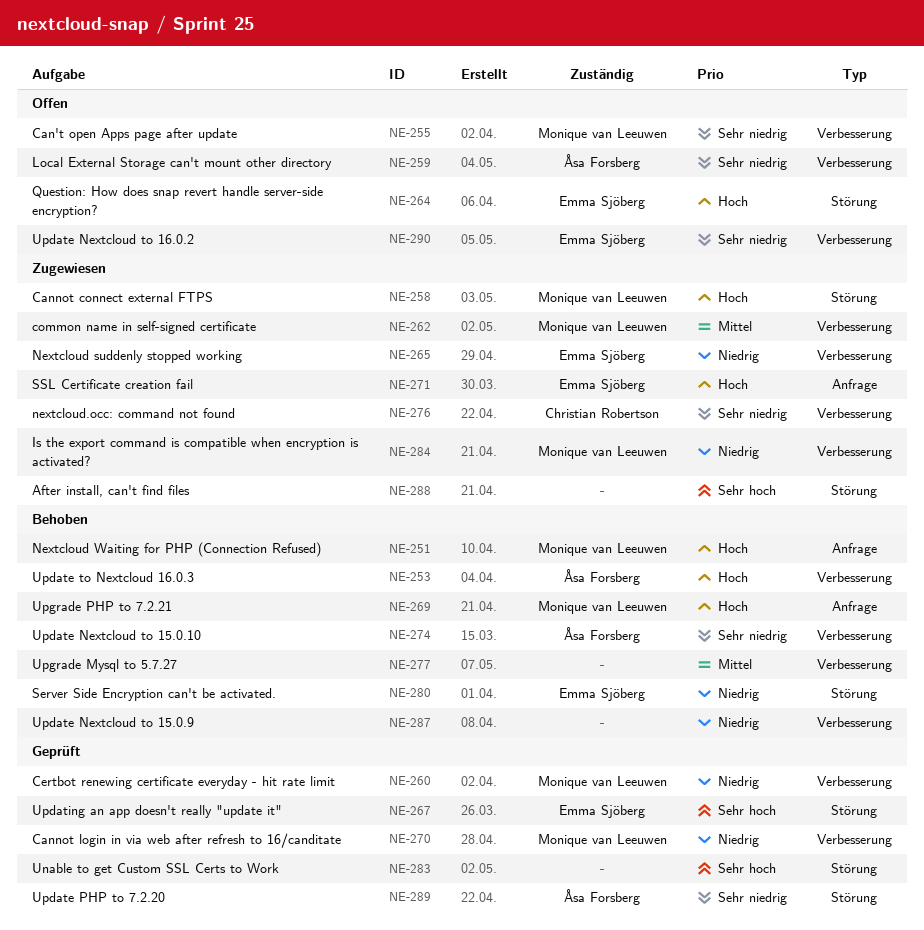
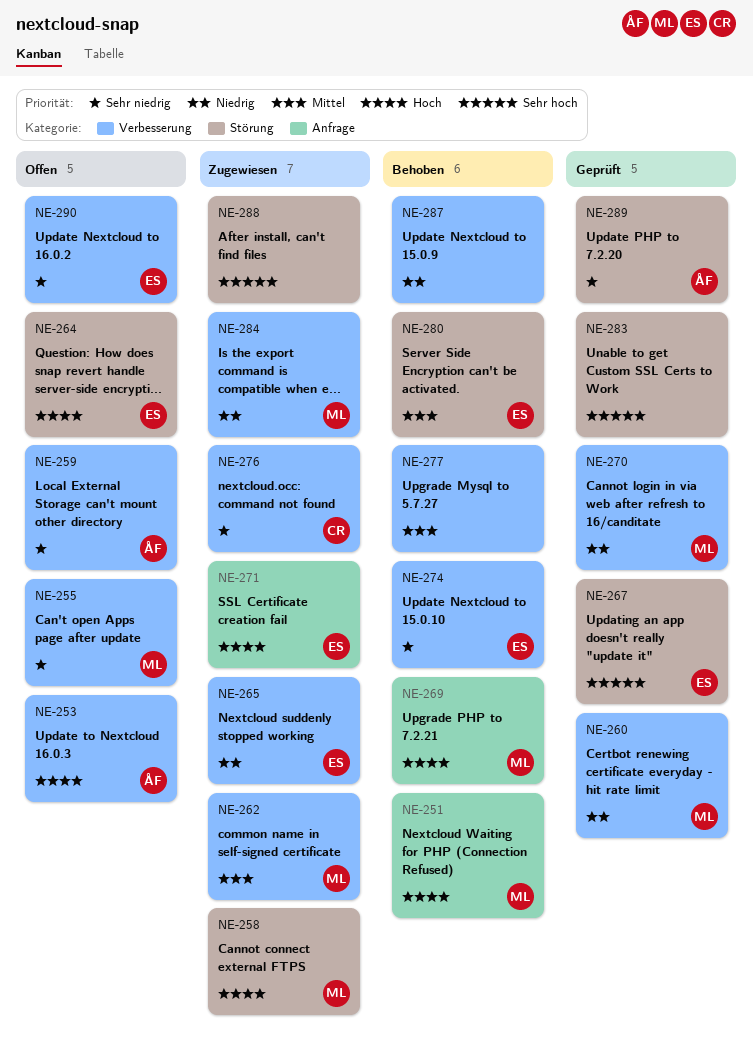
NE-253, status: Behoben -> Offen
NE-274, owner: Åsa Forsberg -> Emma Sjöberg
NE-280, priority: Niedrig -> Mittel

